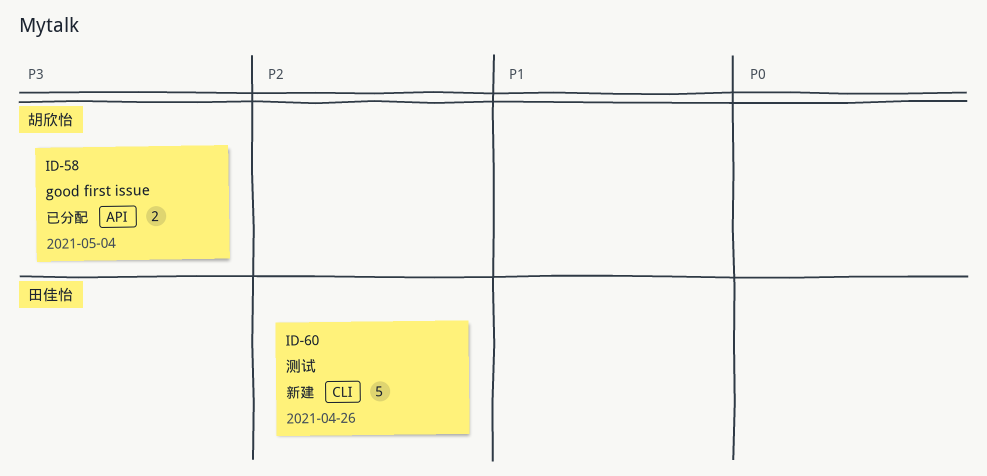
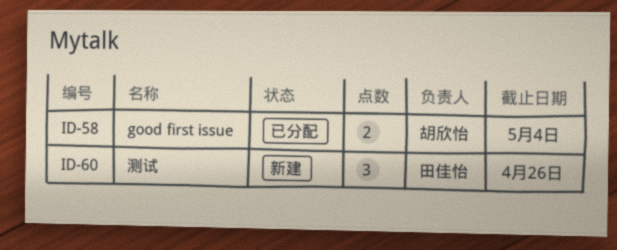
ID-60, estimate: 5 -> 3

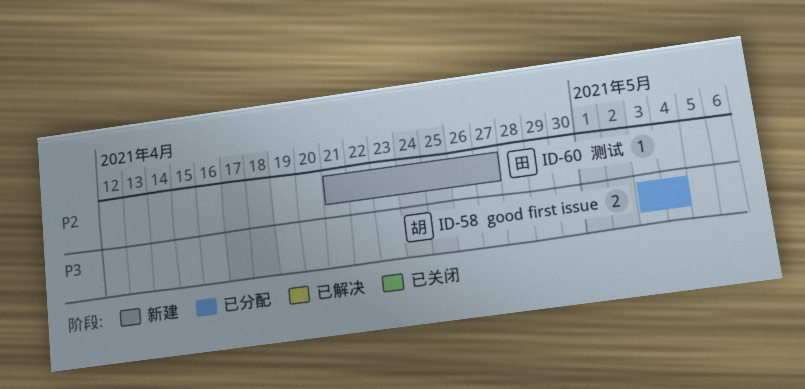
ID-60, estimate: 3 -> 1
ID-60, due: Apr 26 -> Apr 27

